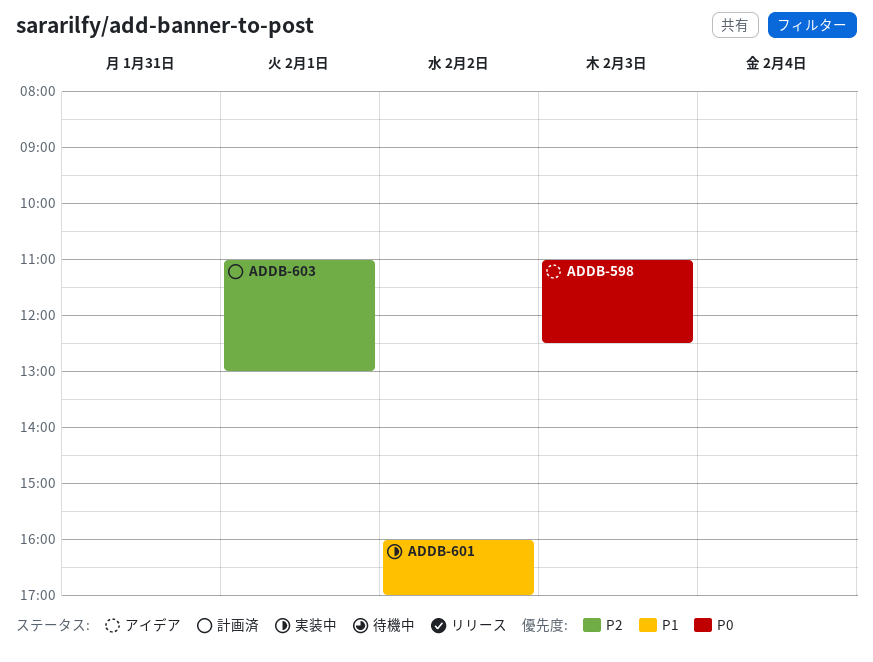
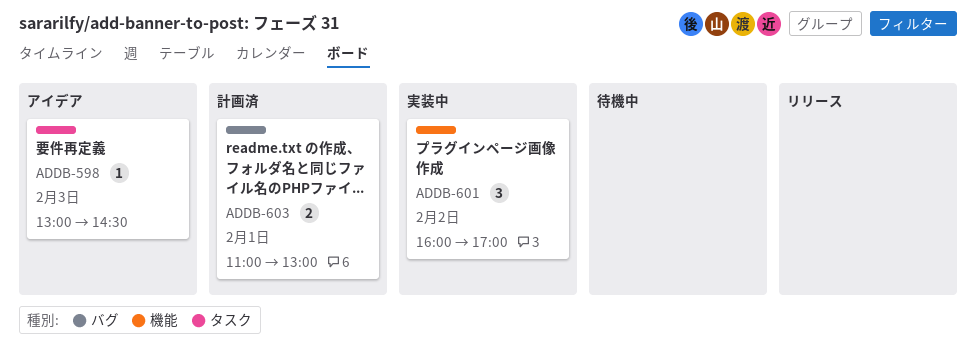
ADDB-598, begins: 11:00 -> 13:00
ADDB-598, ends: 12:30 -> 14:30

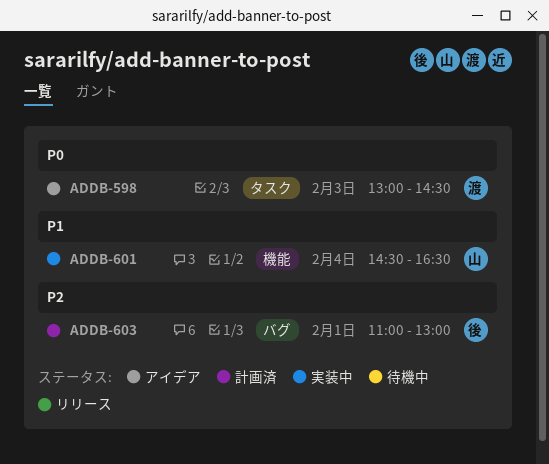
ADDB-601, day: Feb 2 -> Feb 4
ADDB-601, begins: 16:00 -> 14:30
ADDB-601, ends: 17:00 -> 16:30

